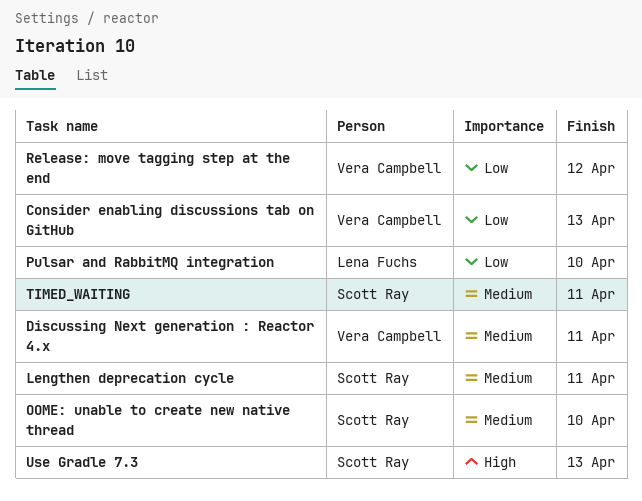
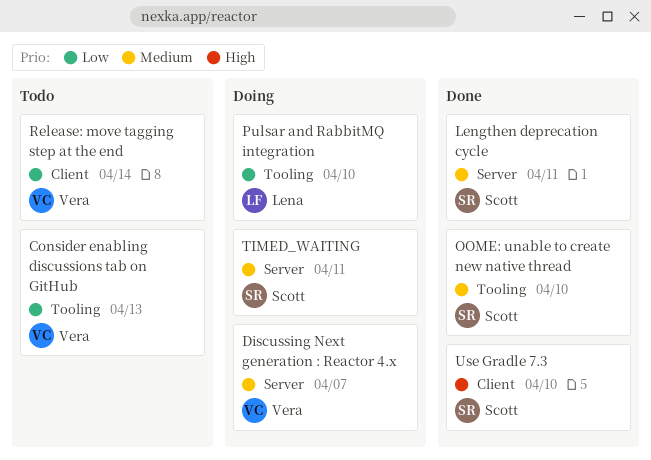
Discussing Next generation : Reactor 4.x, due: Apr 11 -> Apr 7
Release: move tagging step at the end, due: Apr 12 -> Apr 14
Use Gradle 7.3, due: Apr 13 -> Apr 10

